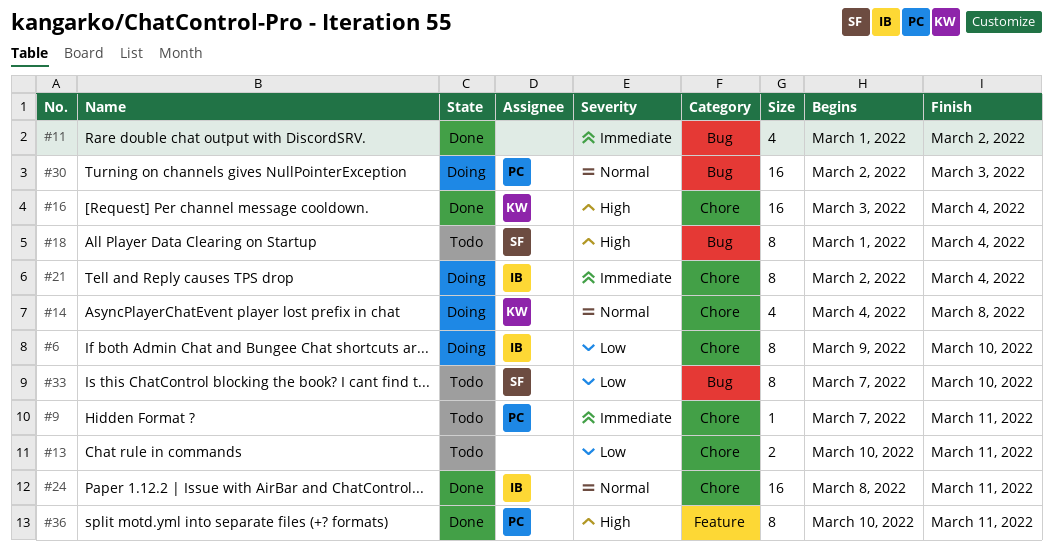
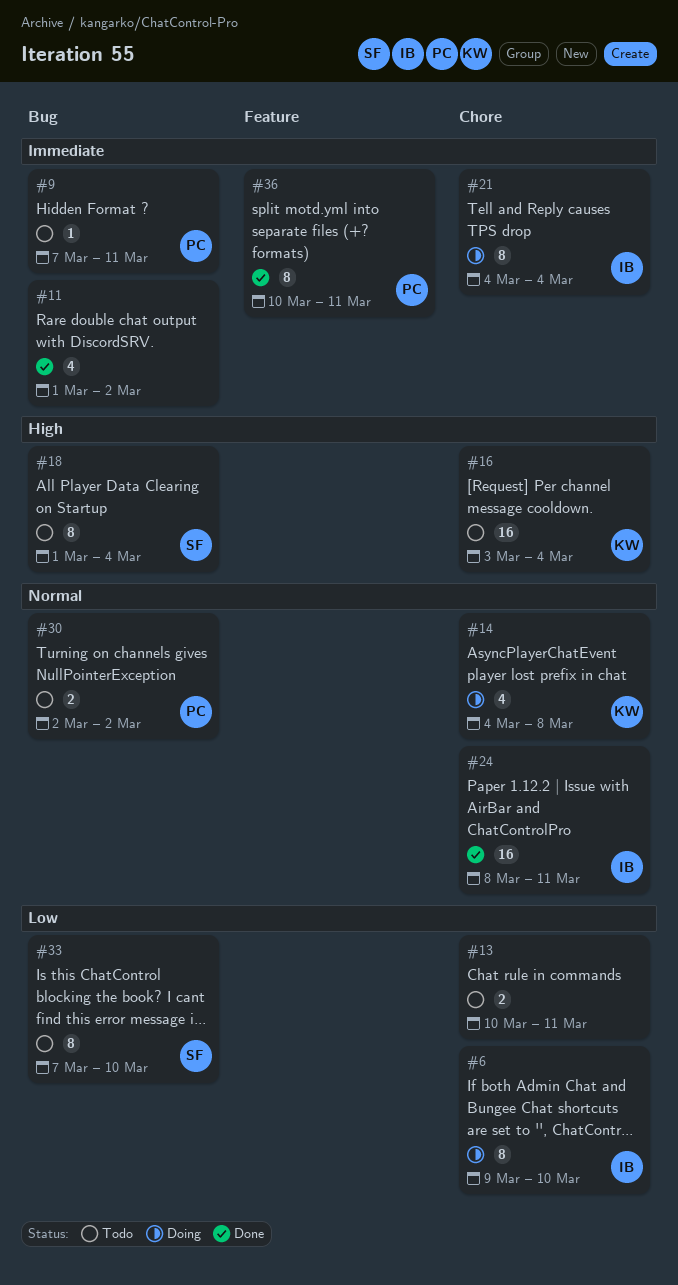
#9, label: Chore -> Bug
#16, status: Done -> Todo
#21, start: Mar 2 -> Mar 4
#30, status: Doing -> Todo
#30, estimate: 16 -> 2
#30, due: Mar 3 -> Mar 2
#36, priority: High -> Immediate

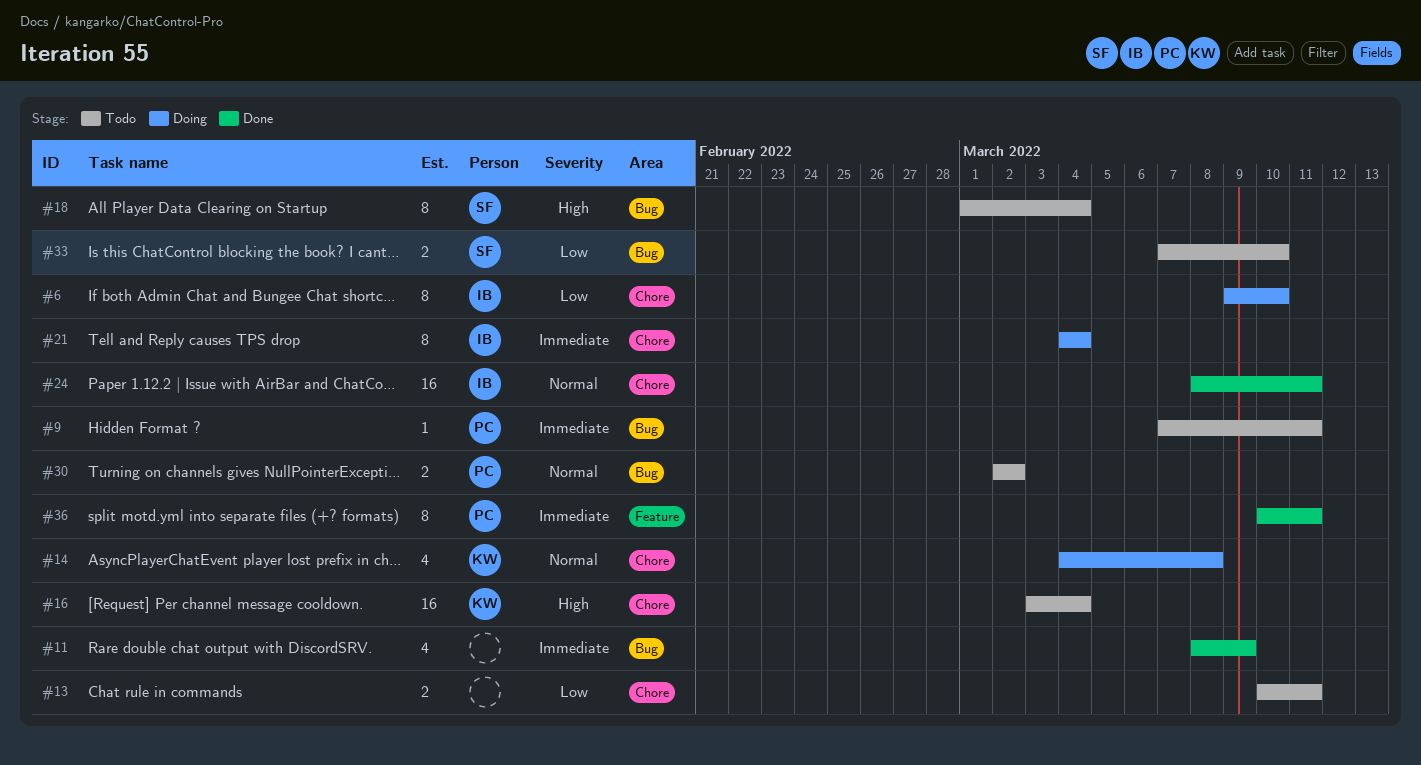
#11, start: Mar 1 -> Mar 8
#11, due: Mar 2 -> Mar 9
#33, estimate: 8 -> 2

